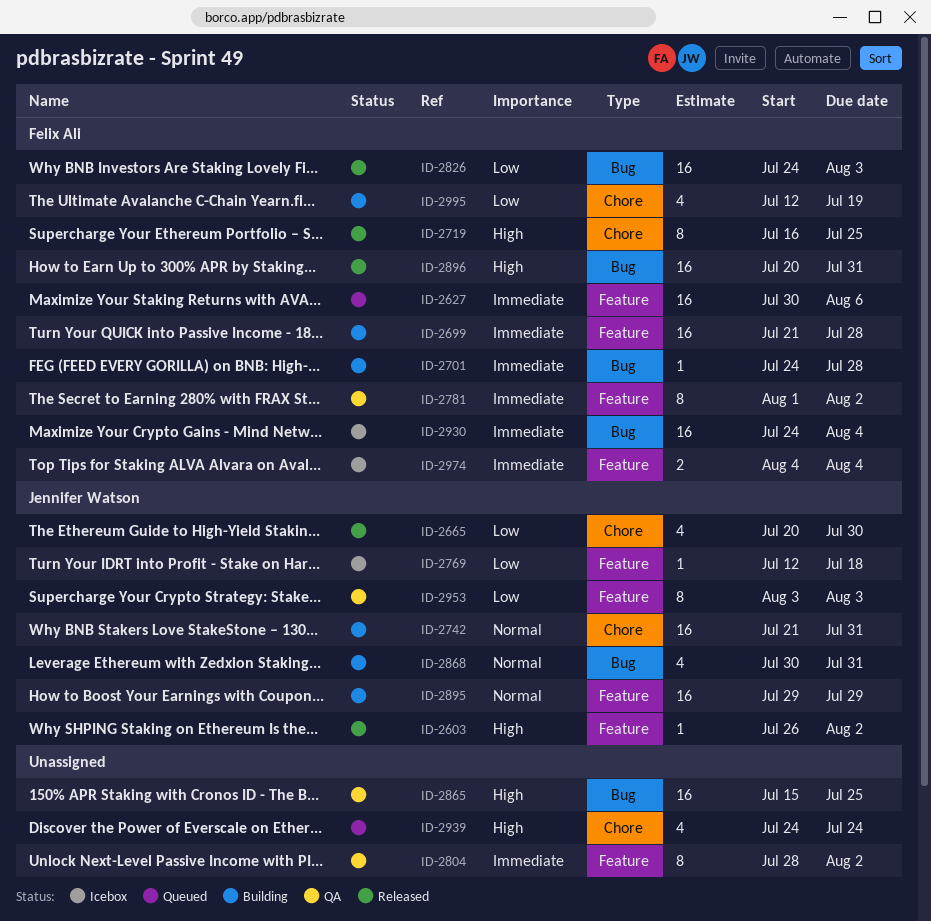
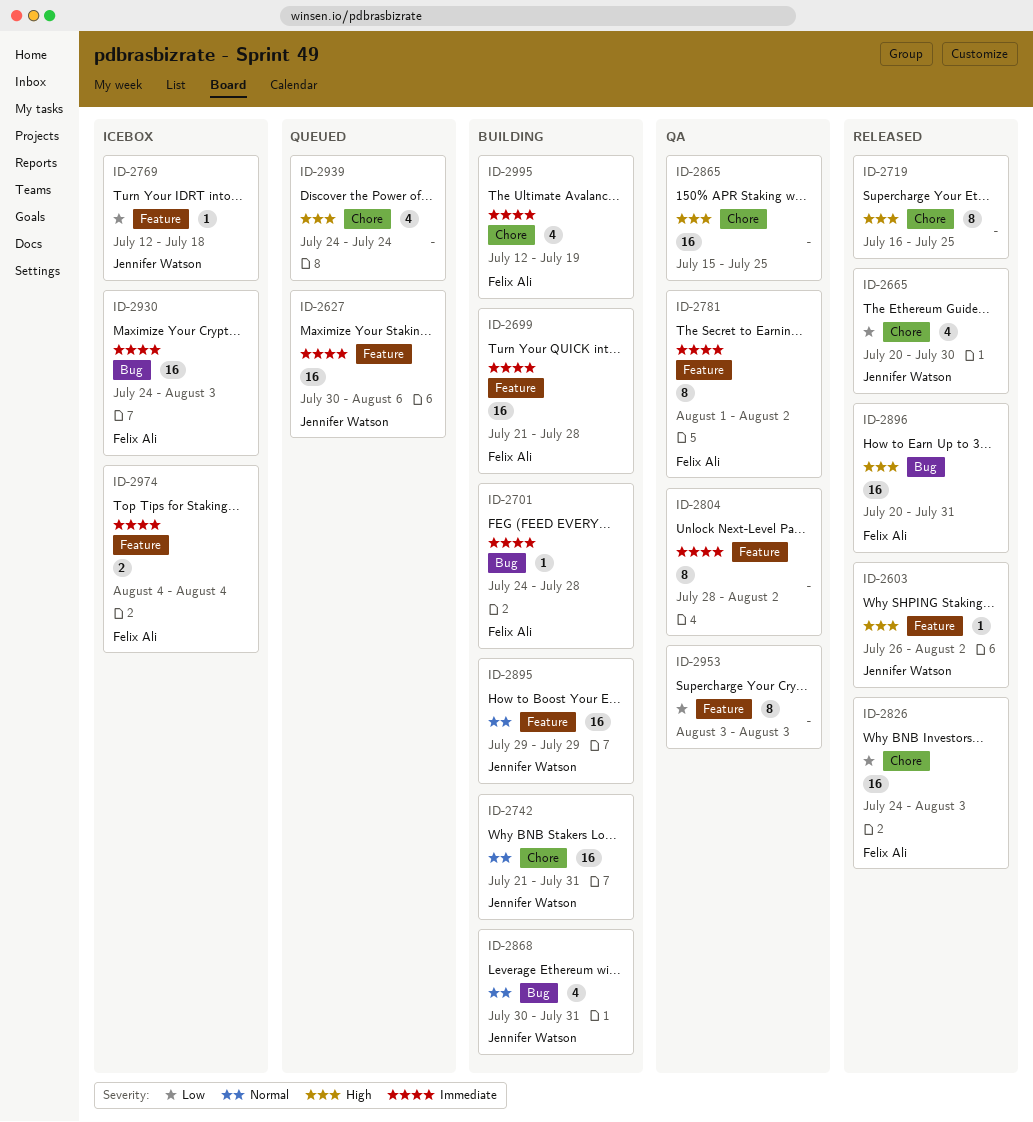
ID-2627, owner: Felix Ali -> Jennifer Watson
ID-2719, owner: Felix Ali -> none
ID-2826, label: Bug -> Chore
ID-2865, label: Bug -> Chore
ID-2930, due: Aug 4 -> Aug 3
ID-2953, owner: Jennifer Watson -> none
ID-2995, priority: Low -> Immediate

